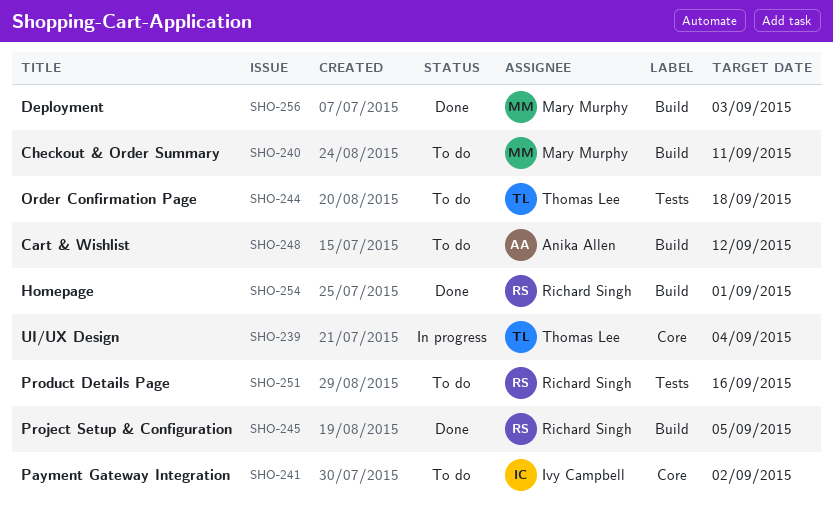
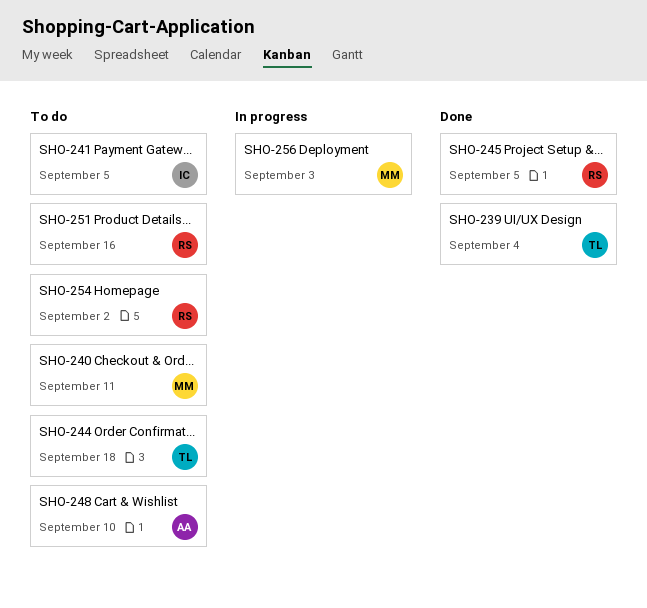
SHO-239, status: In progress -> Done
SHO-241, due: Sep 2 -> Sep 5
SHO-248, due: Sep 12 -> Sep 10
SHO-254, status: Done -> To do
SHO-254, due: Sep 1 -> Sep 2
SHO-256, status: Done -> In progress

